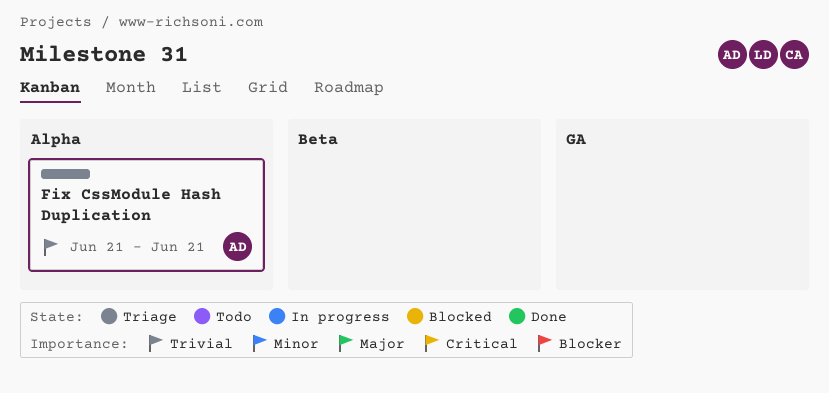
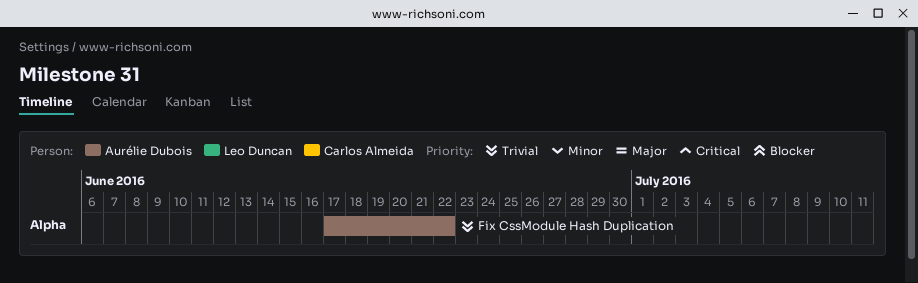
Fix CssModule Hash Duplication, start: Jun 21 -> Jun 17
Fix CssModule Hash Duplication, due: Jun 21 -> Jun 22

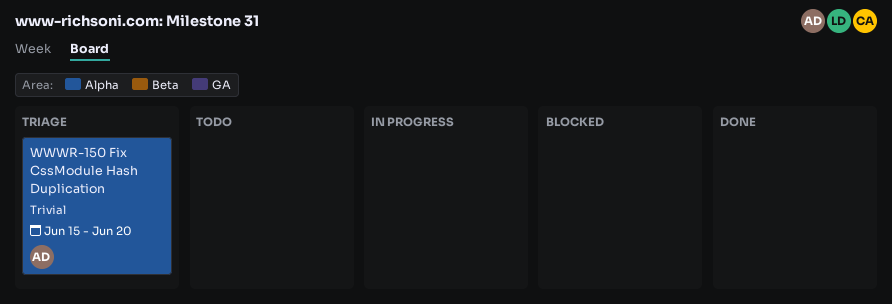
Fix CssModule Hash Duplication, start: Jun 17 -> Jun 15
Fix CssModule Hash Duplication, due: Jun 22 -> Jun 20

